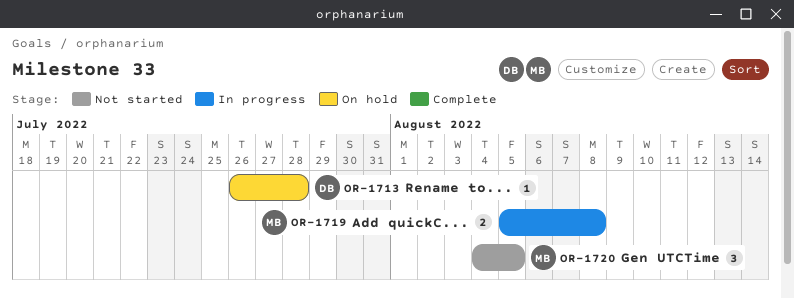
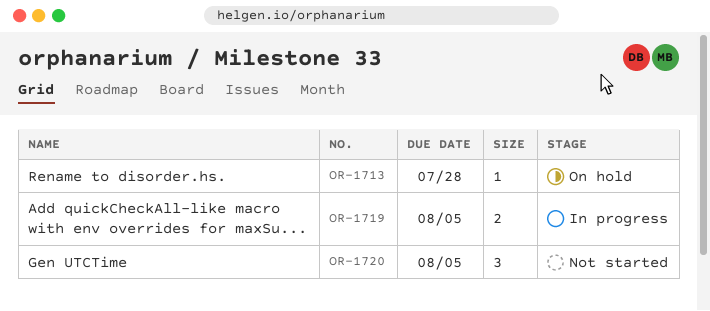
OR-1719, due: Aug 8 -> Aug 5

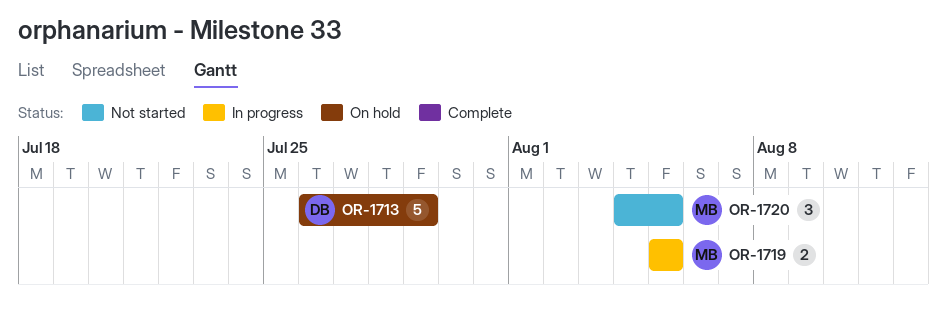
OR-1713, estimate: 1 -> 5
OR-1713, due: Jul 28 -> Jul 29

